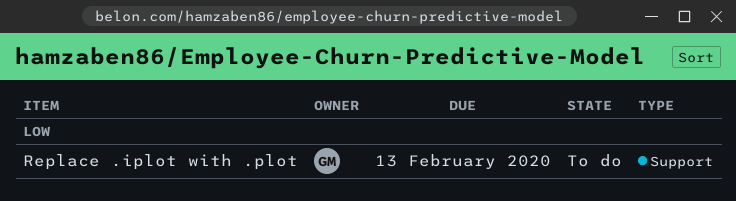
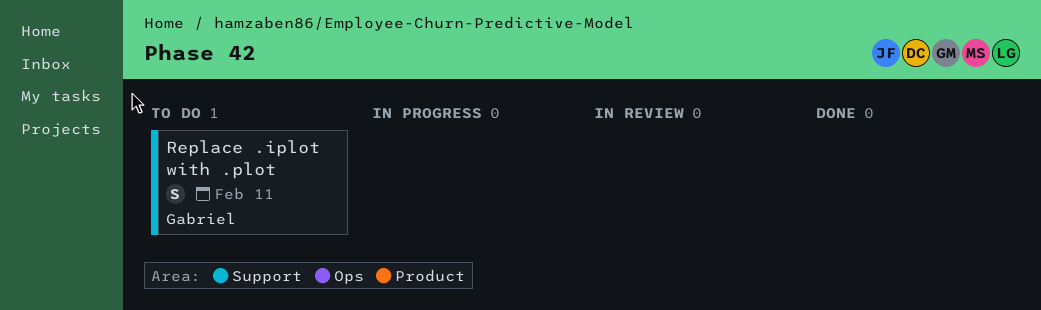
Replace .iplot with .plot, due: Feb 13 -> Feb 11

